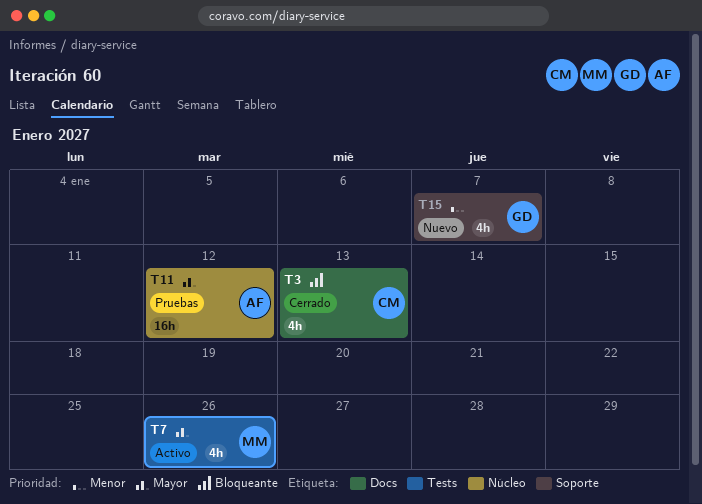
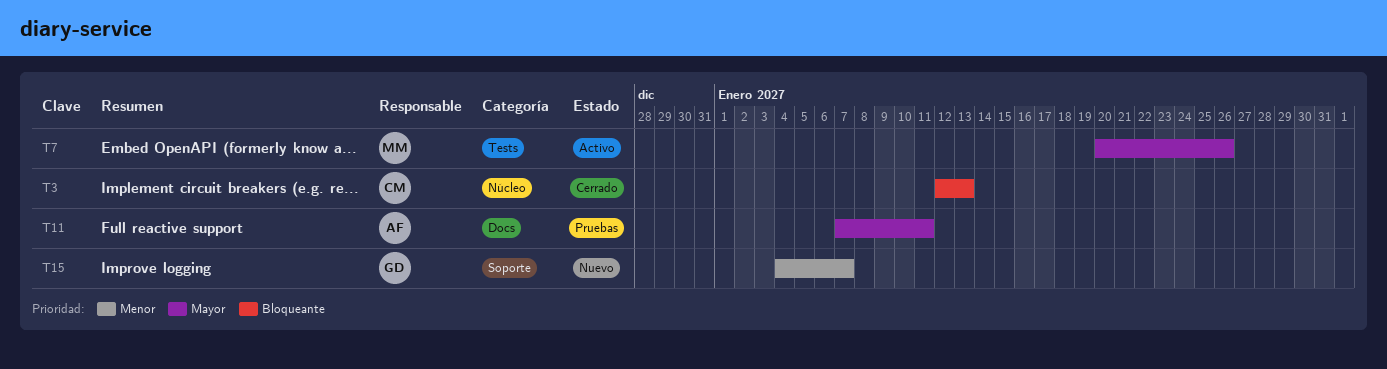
T3, label: Docs -> Núcleo
T11, label: Núcleo -> Docs
T11, due: Jan 12 -> Jan 11

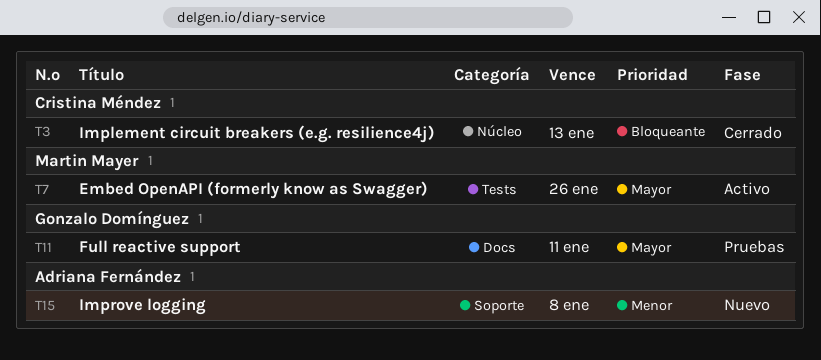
T11, owner: Adriana Fernández -> Gonzalo Domínguez
T15, owner: Gonzalo Domínguez -> Adriana Fernández
T15, due: Jan 7 -> Jan 8

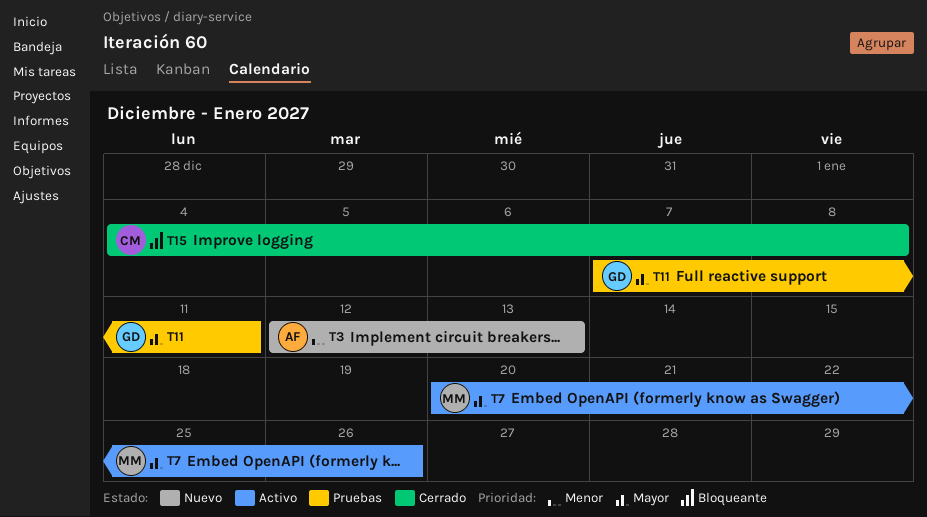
T3, status: Cerrado -> Nuevo
T3, owner: Cristina Méndez -> Adriana Fernández
T3, priority: Bloqueante -> Menor
T15, status: Nuevo -> Cerrado
T15, owner: Adriana Fernández -> Cristina Méndez
T15, priority: Menor -> Bloqueante

